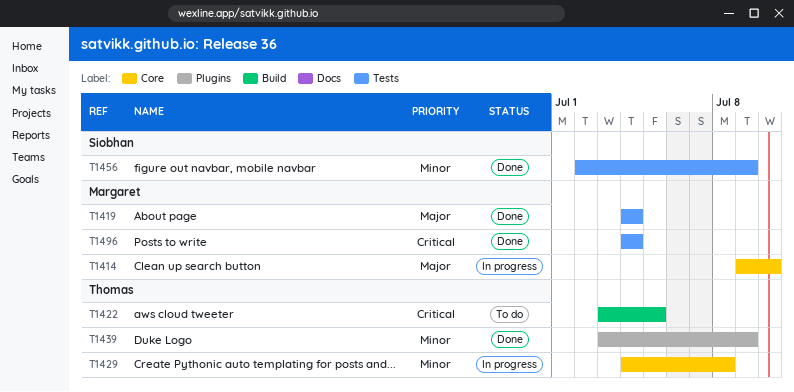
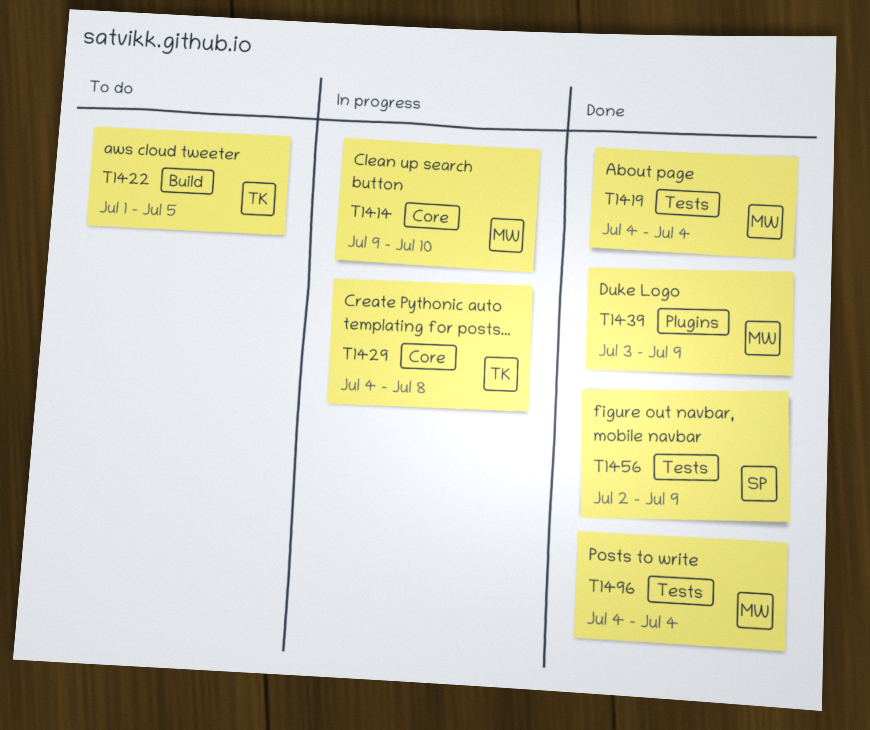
T1422, start: Jul 3 -> Jul 1
T1439, owner: Thomas -> Margaret

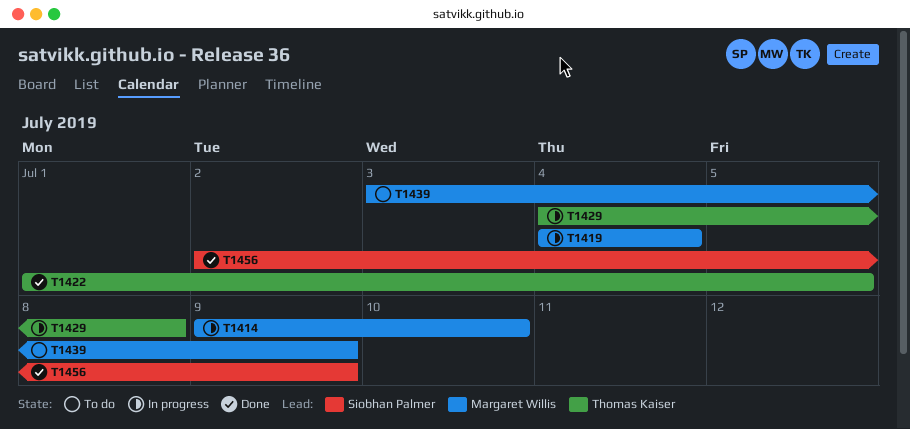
T1419, status: Done -> In progress
T1422, status: To do -> Done
T1439, status: Done -> To do
T1496: present -> none

